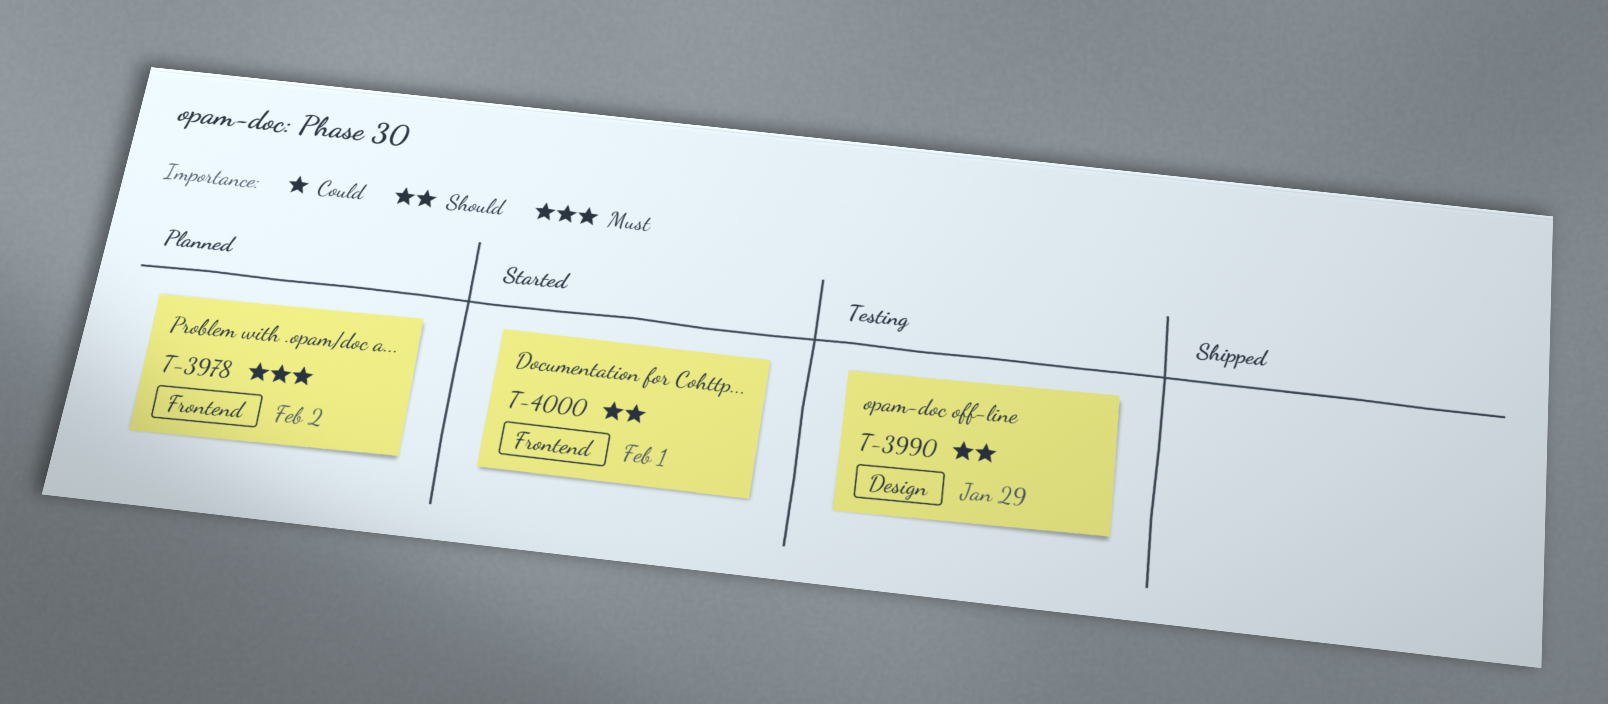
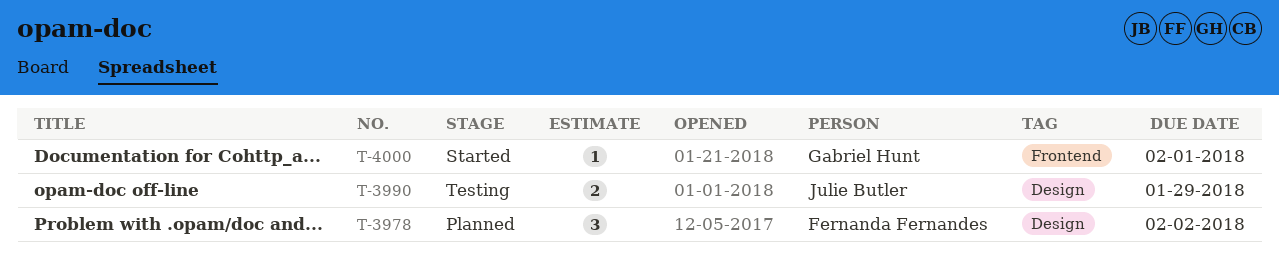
T-3978, label: Frontend -> Design

